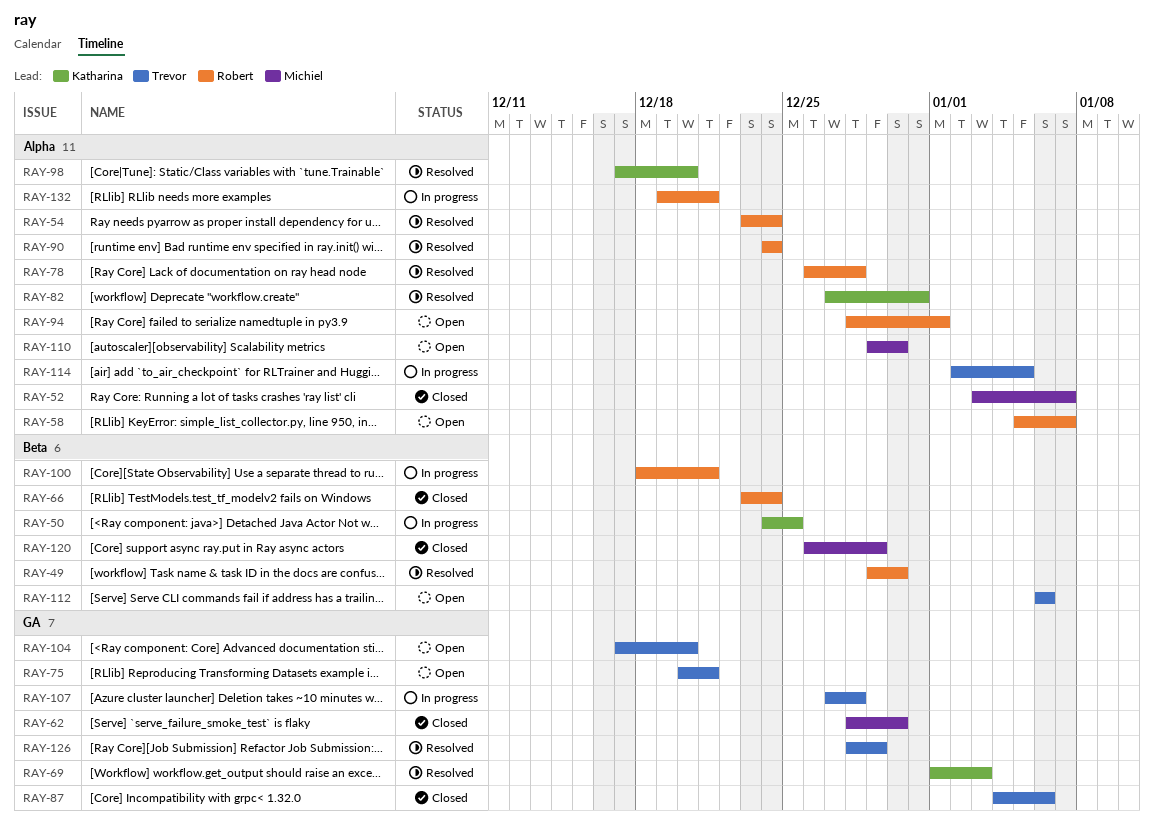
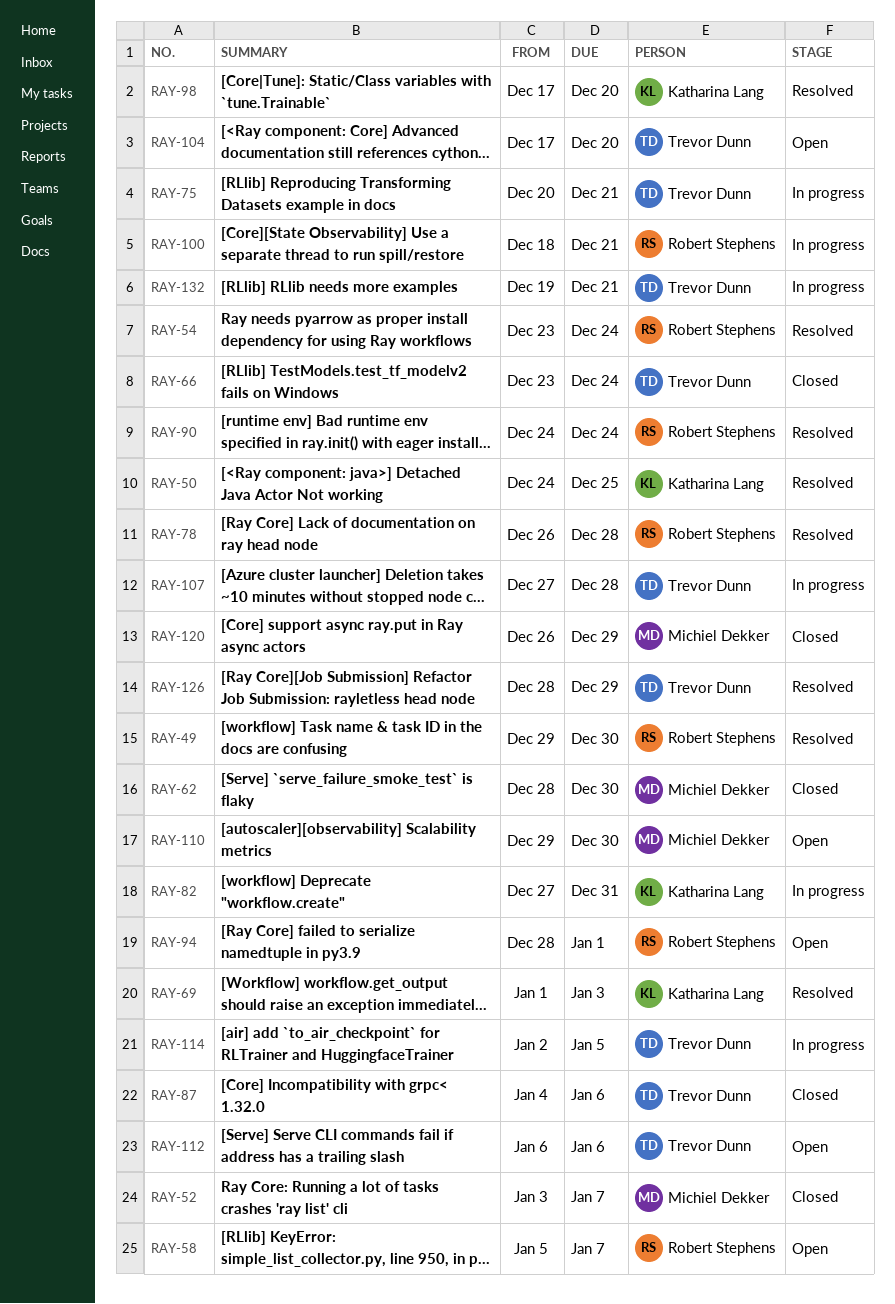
RAY-50, status: In progress -> Resolved
RAY-66, owner: Robert Stephens -> Trevor Dunn
RAY-75, status: Open -> In progress
RAY-82, status: Resolved -> In progress
RAY-132, owner: Robert Stephens -> Trevor Dunn

